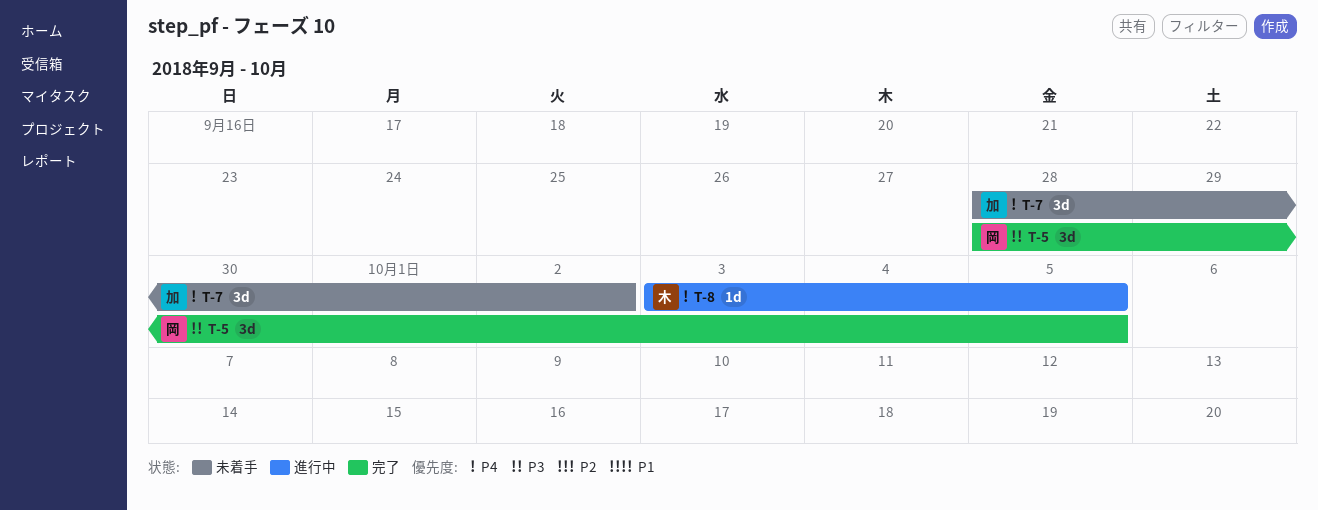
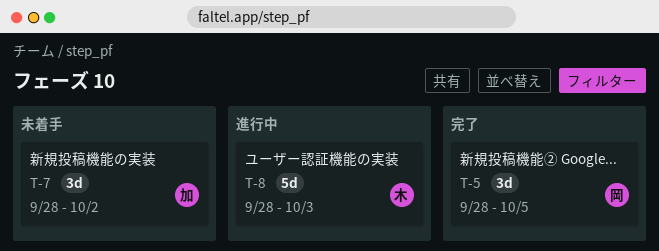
T-8, estimate: 1d -> 5d
T-8, start: Oct 3 -> Sep 28
T-8, due: Oct 5 -> Oct 3

